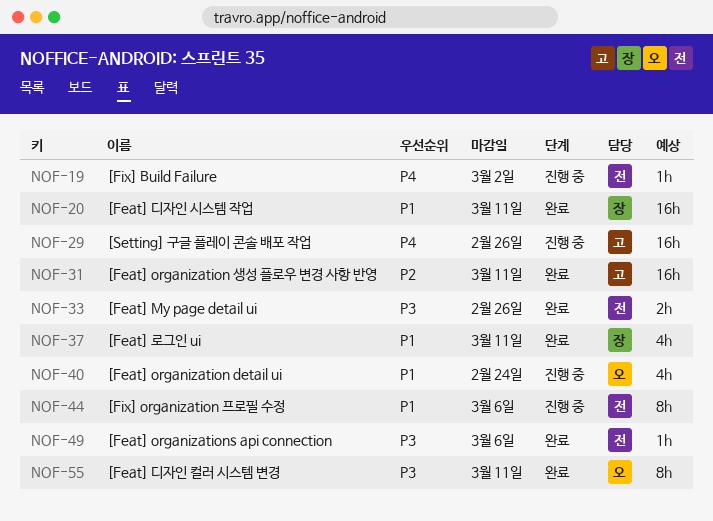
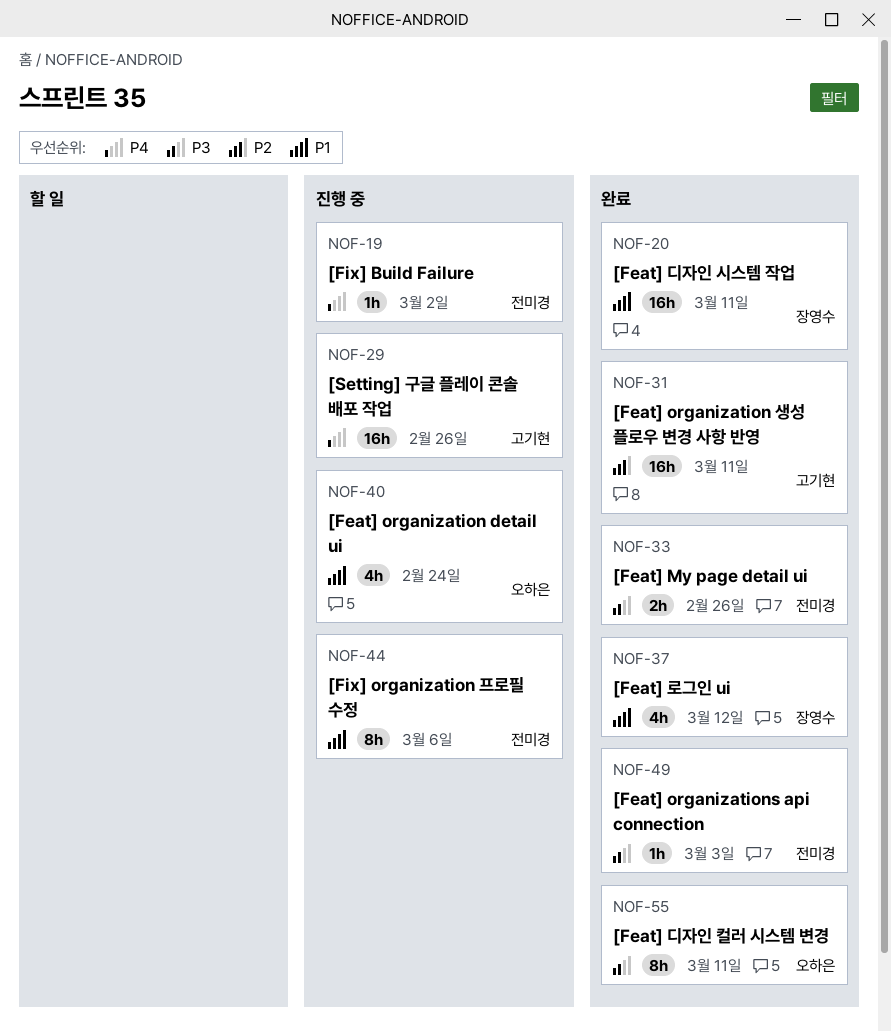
NOF-37, due: Mar 11 -> Mar 12
NOF-49, due: Mar 6 -> Mar 3

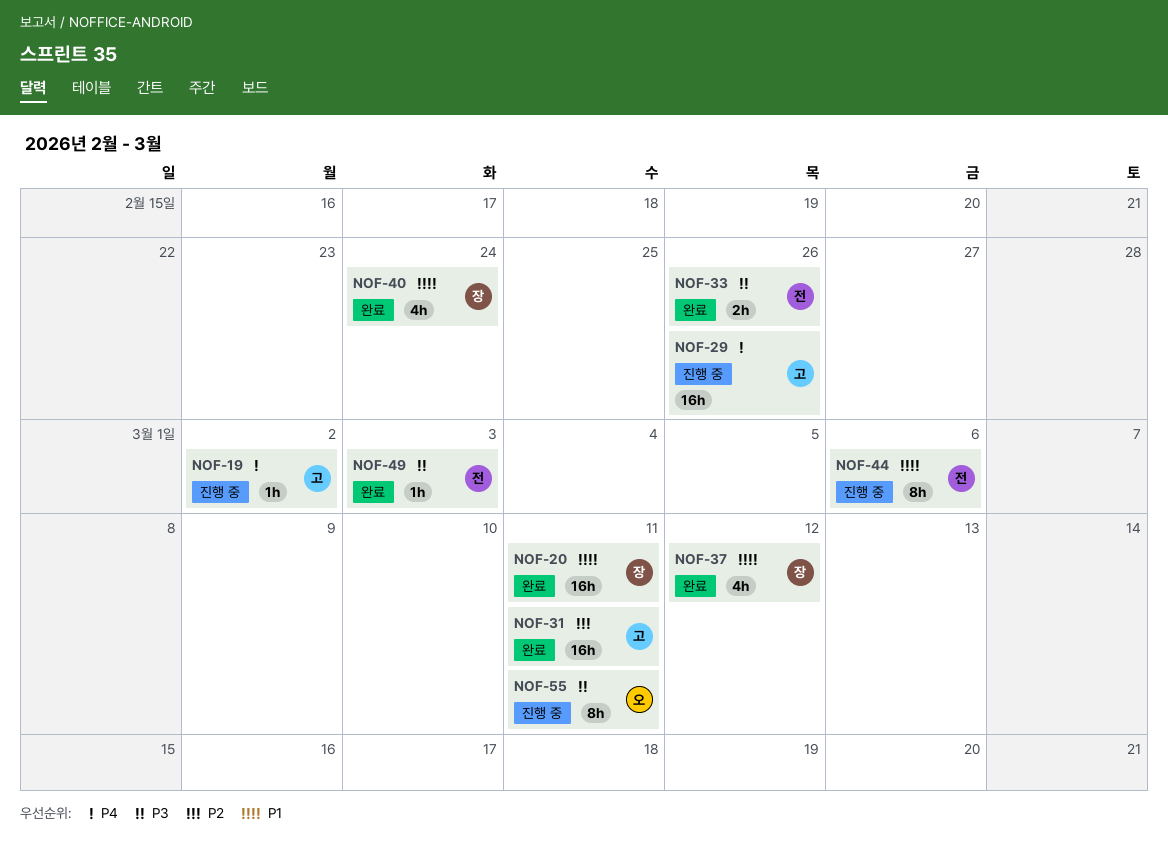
NOF-19, owner: 전미경 -> 고기현
NOF-40, status: 진행 중 -> 완료
NOF-40, owner: 오하은 -> 장영수
NOF-55, status: 완료 -> 진행 중

